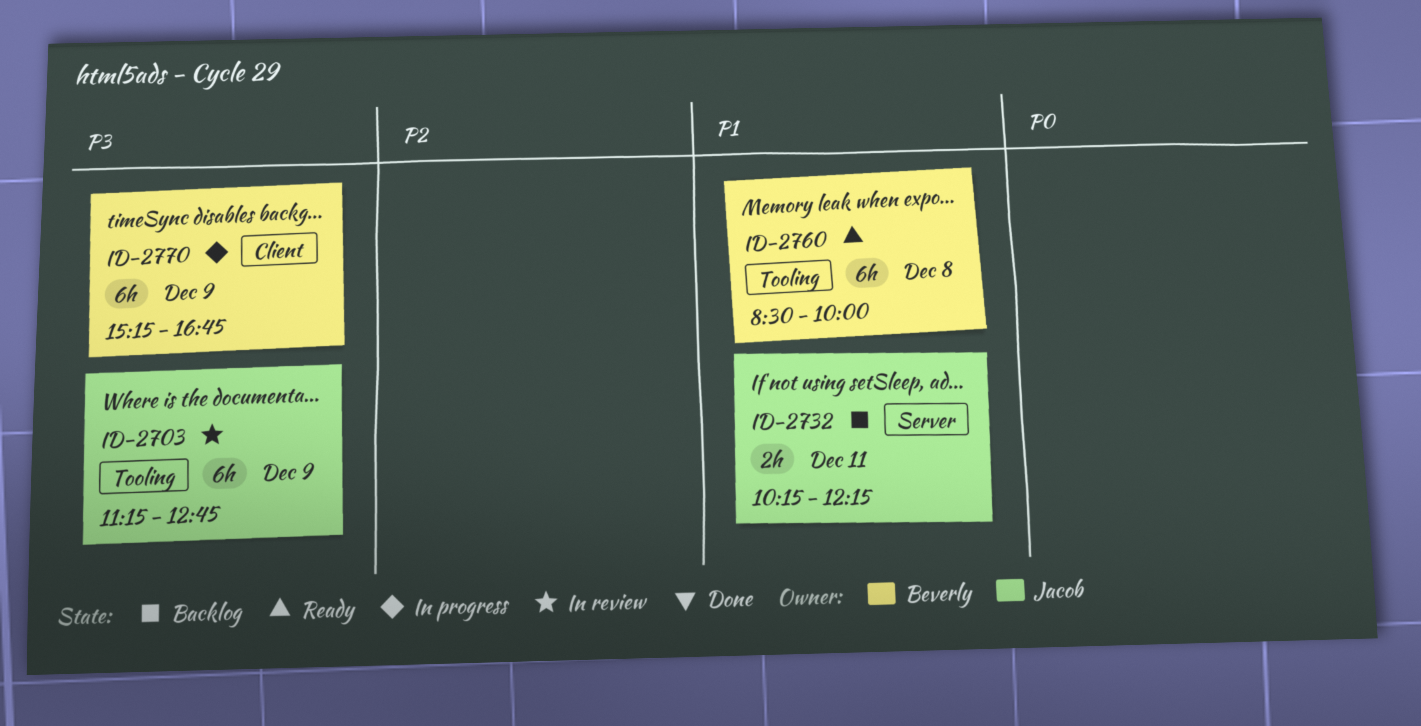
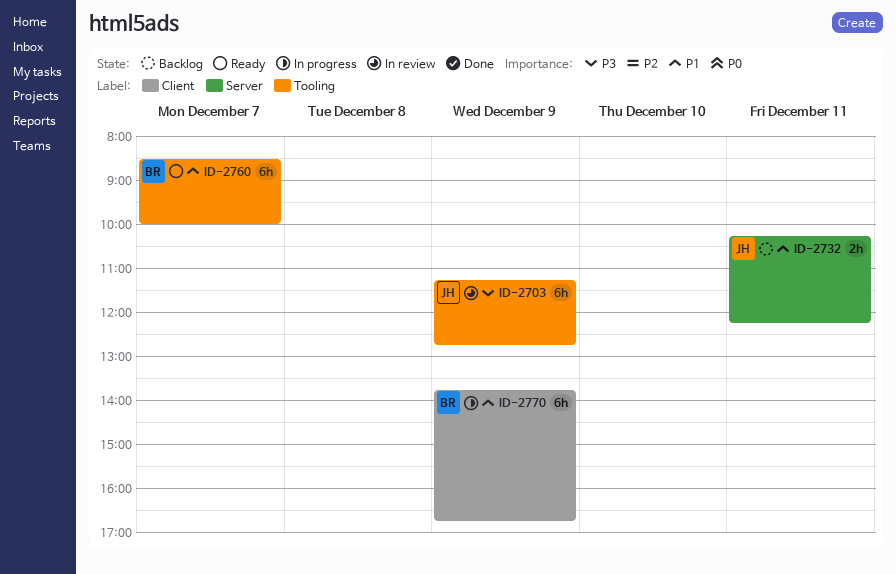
ID-2760, day: Dec 8 -> Dec 7
ID-2770, priority: P3 -> P1
ID-2770, begins: 15:15 -> 13:45

